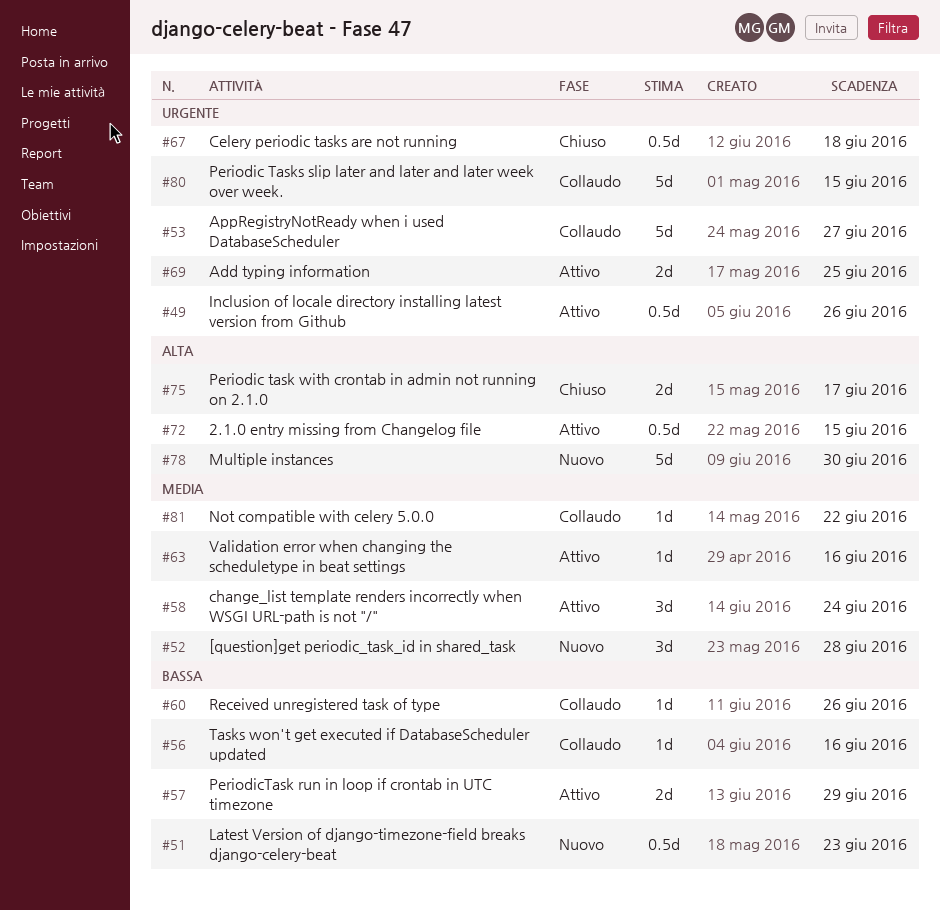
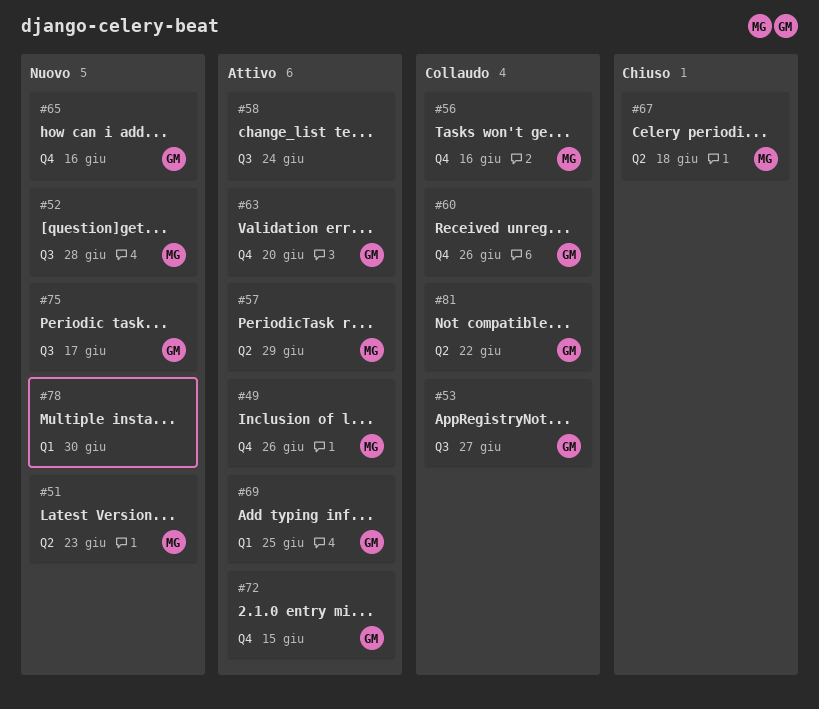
#63, due: Jun 16 -> Jun 20
#65: none -> present
#75, status: Chiuso -> Nuovo
#80: present -> none

